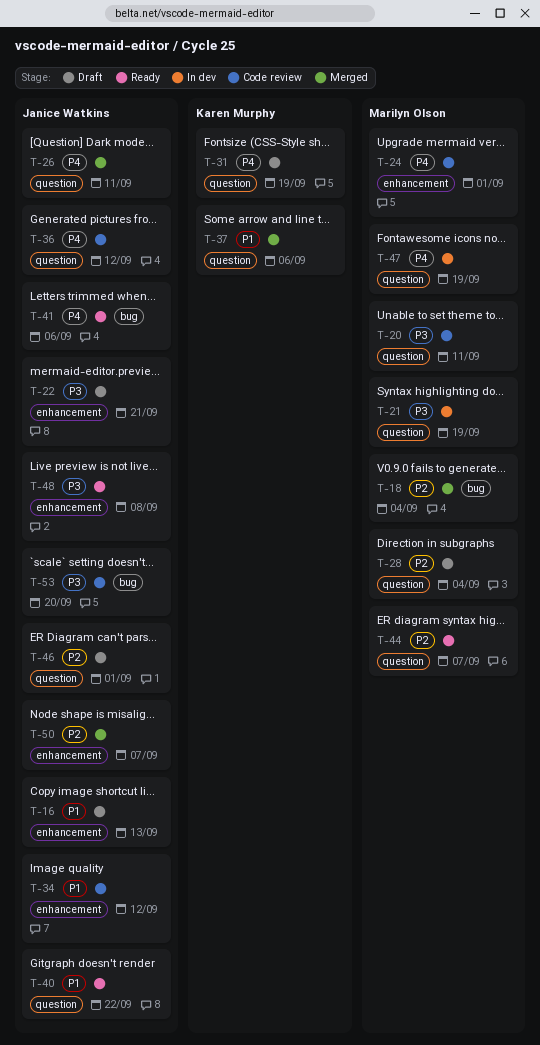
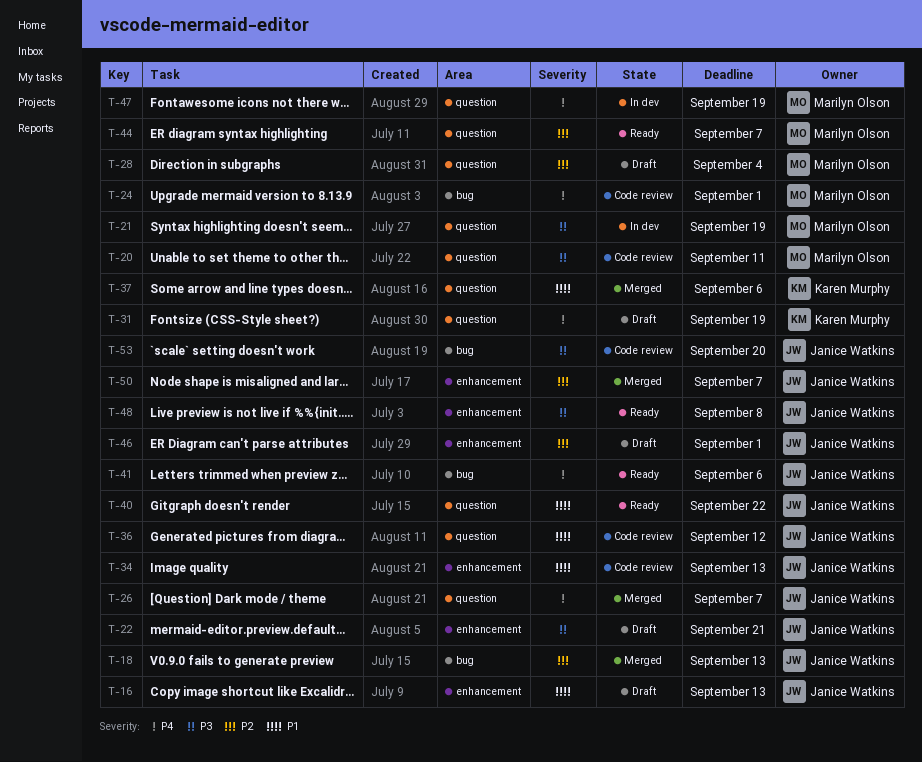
T-18, owner: Marilyn Olson -> Janice Watkins
T-18, due: Sep 4 -> Sep 13
T-24, label: enhancement -> bug
T-26, due: Sep 11 -> Sep 7
T-34, due: Sep 12 -> Sep 13
T-36, priority: P4 -> P1
T-46, label: question -> enhancement

